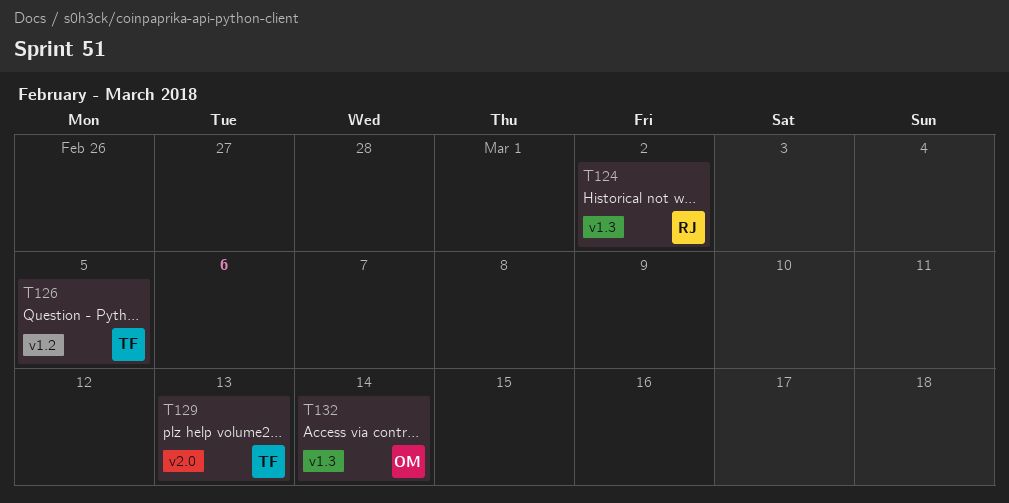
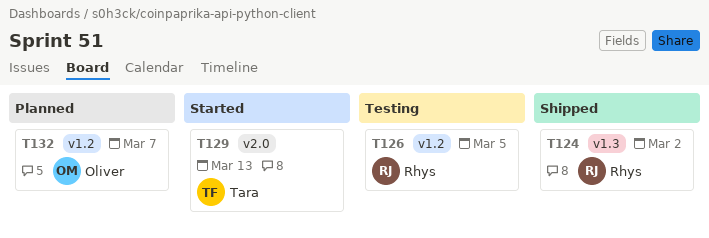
T126, owner: Tara -> Rhys
T132, label: v1.3 -> v1.2
T132, due: Mar 14 -> Mar 7

